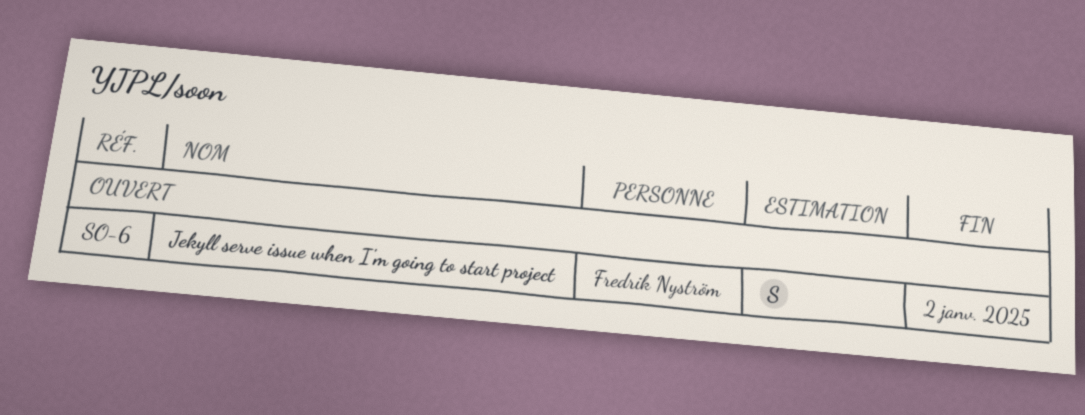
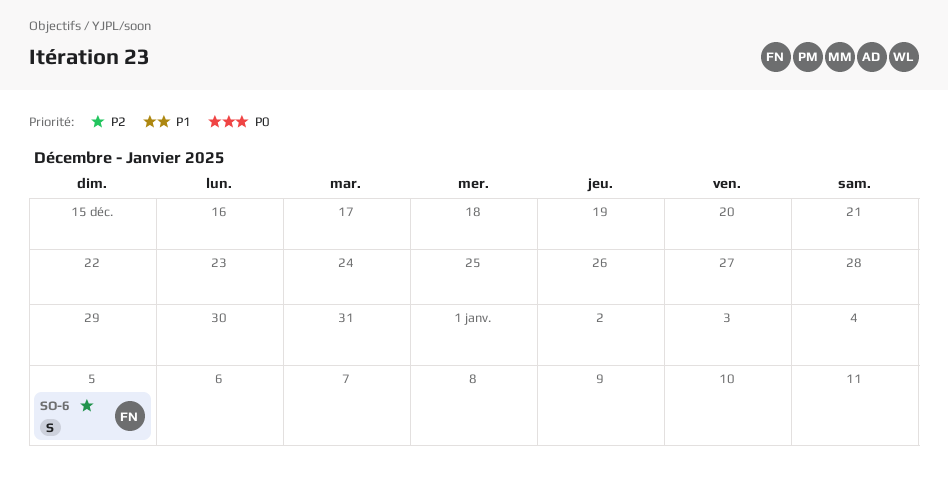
SO-6, due: Jan 2 -> Jan 5

